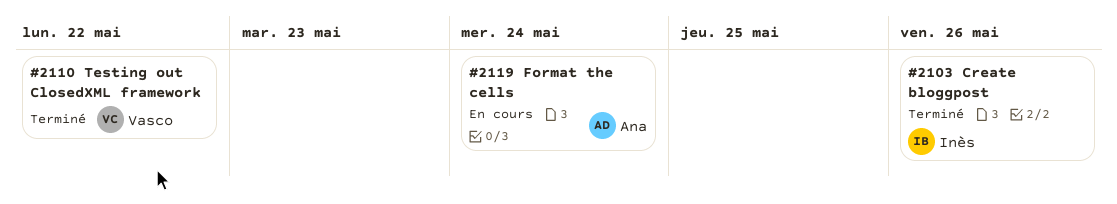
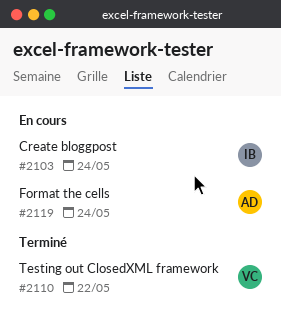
#2103, status: Terminé -> En cours
#2103, due: May 26 -> May 24

